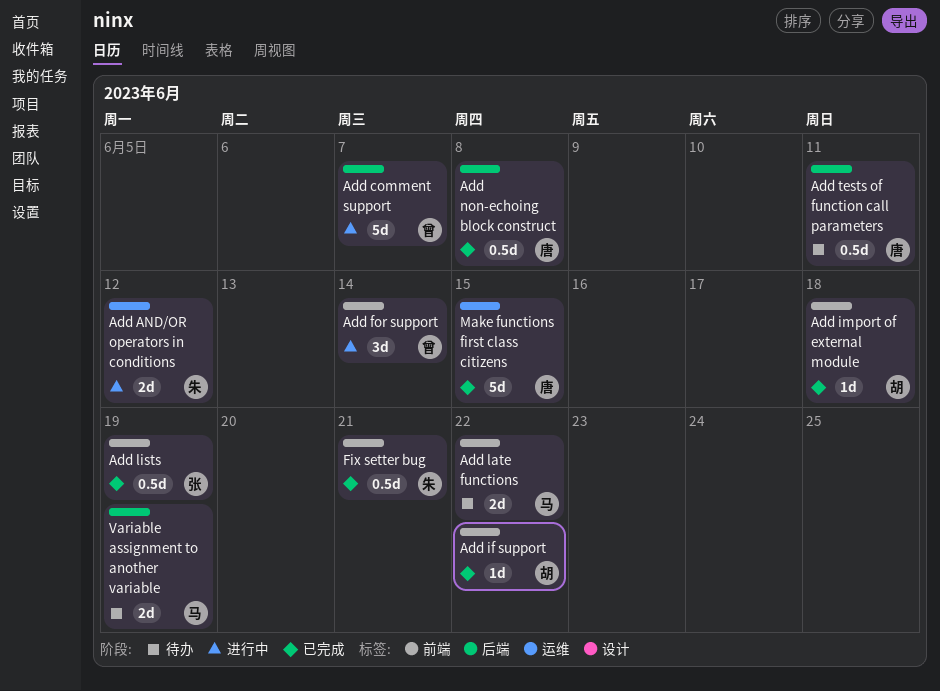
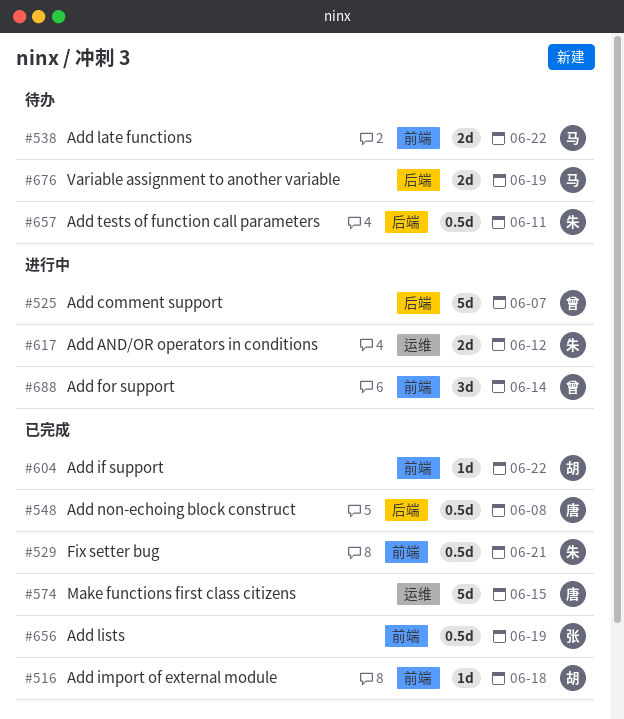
Add tests of function call parameters, owner: 唐 -> 朱

